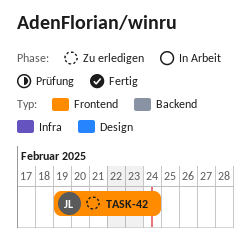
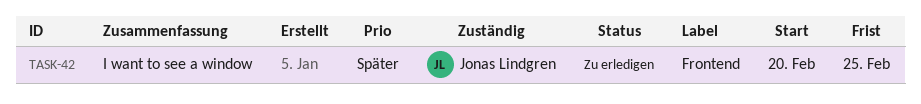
TASK-42, start: Feb 19 -> Feb 20
TASK-42, due: Feb 24 -> Feb 25

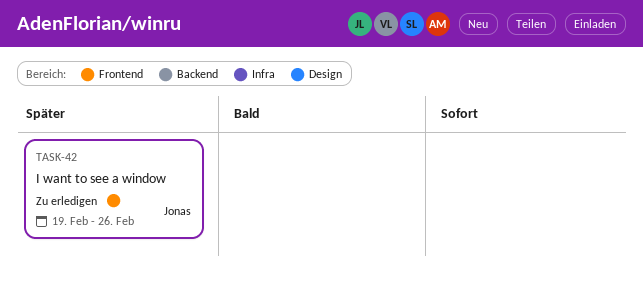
TASK-42, start: Feb 20 -> Feb 19
TASK-42, due: Feb 25 -> Feb 26

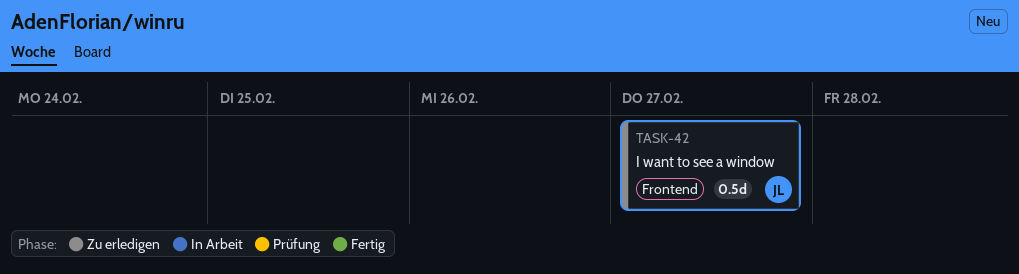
TASK-42, due: Feb 26 -> Feb 27

